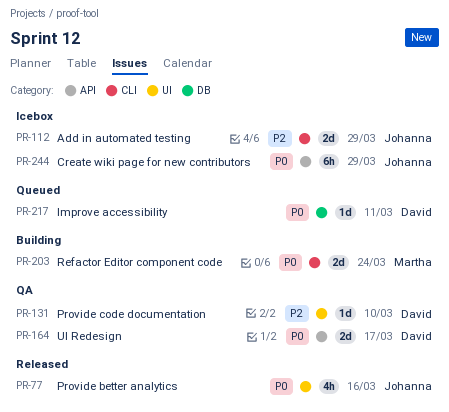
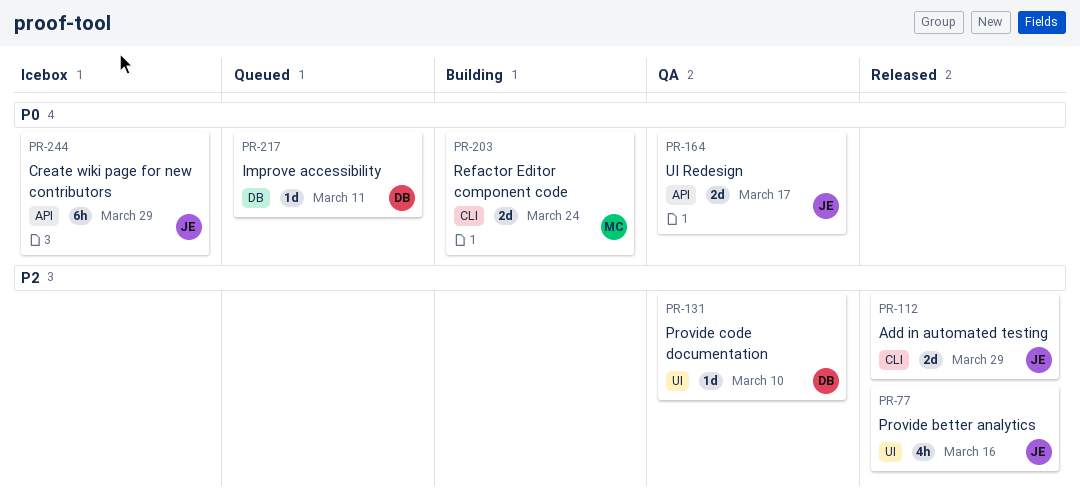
PR-77, priority: P0 -> P2
PR-112, status: Icebox -> Released
PR-164, owner: David -> Johanna

